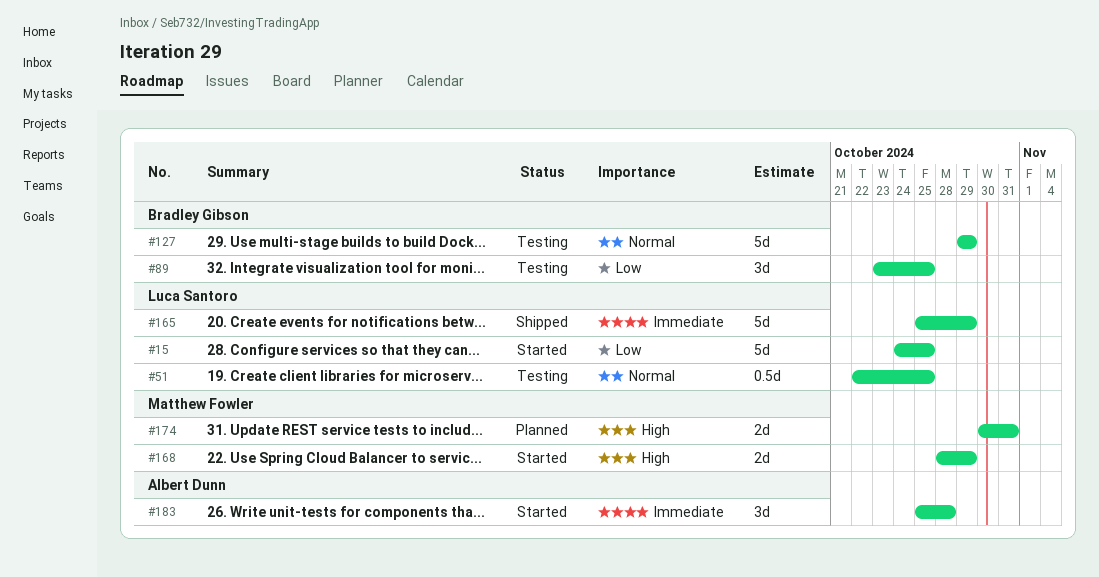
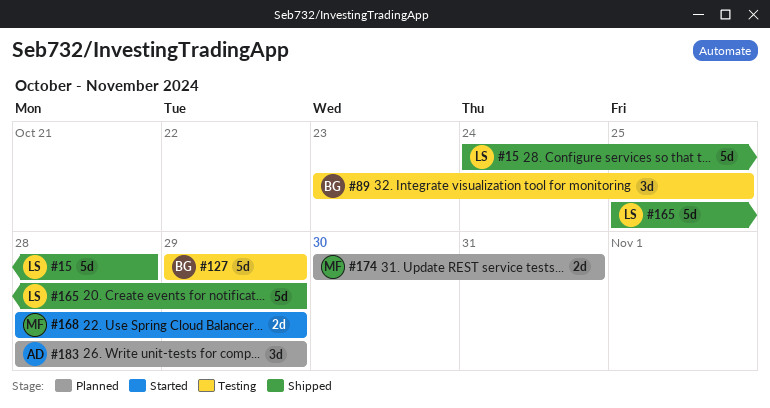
#15, status: Started -> Shipped
#15, due: Oct 25 -> Oct 28
#51: present -> none
#183, status: Started -> Planned
#183, start: Oct 25 -> Oct 28
#183, due: Oct 28 -> Oct 29

